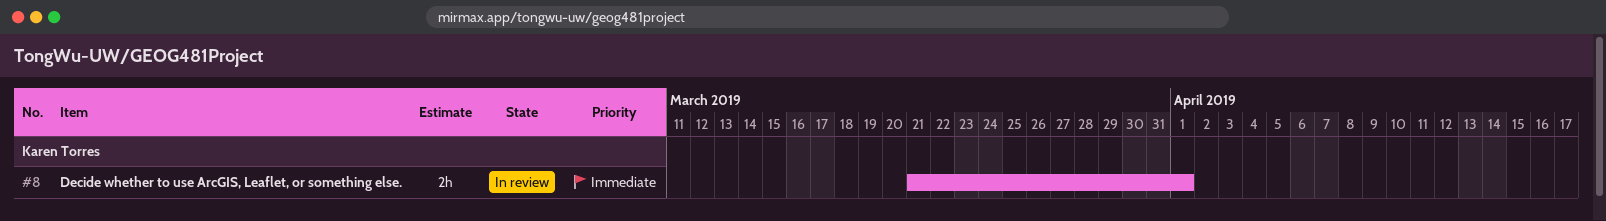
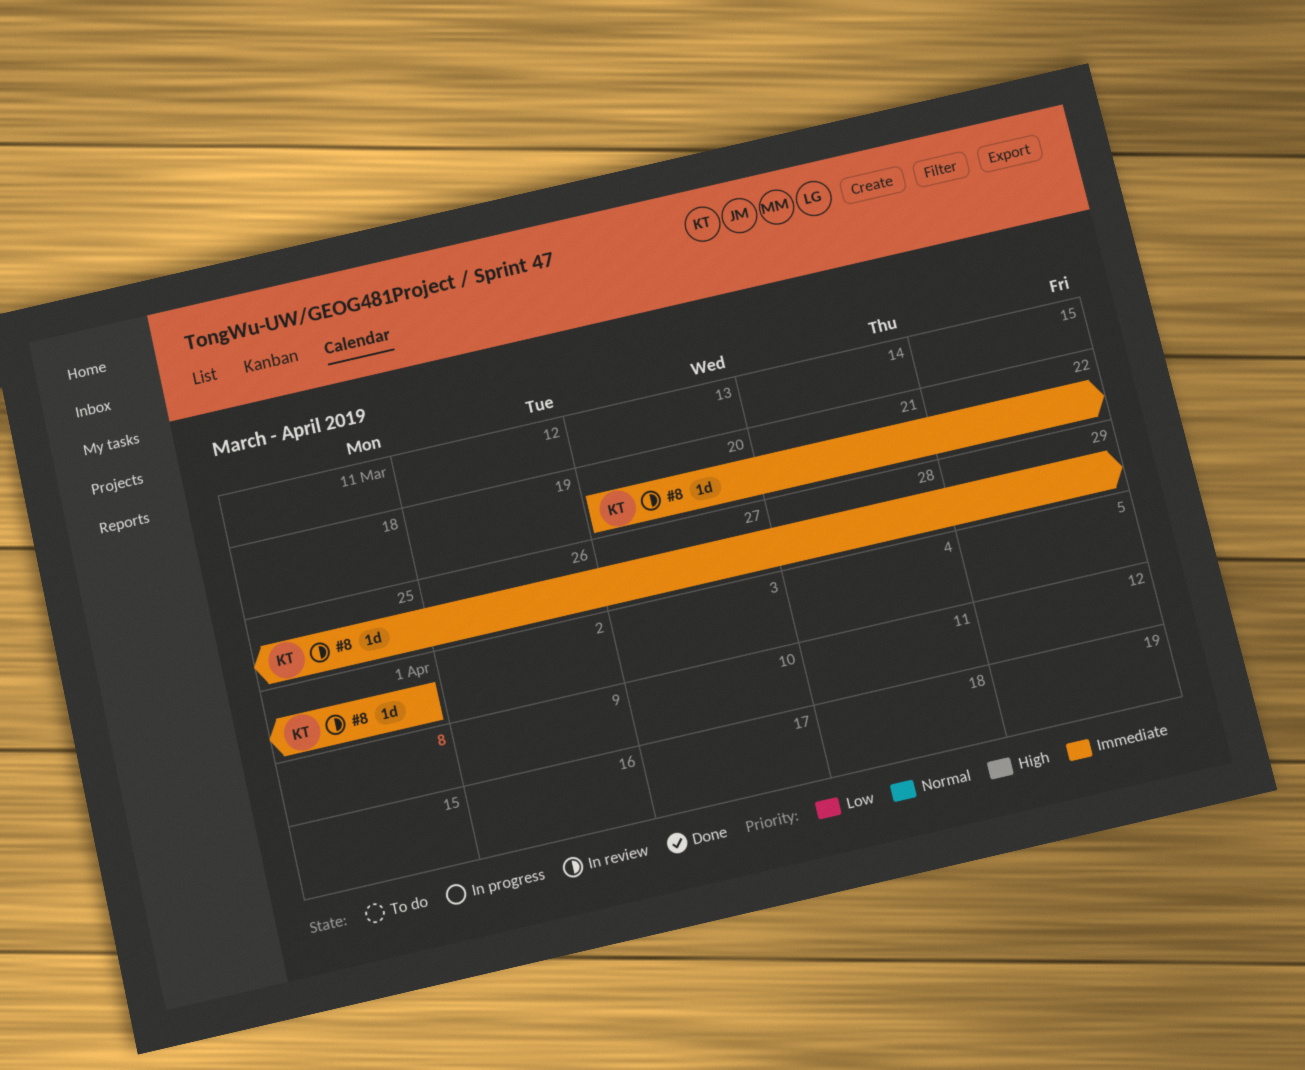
#8, estimate: 2h -> 1d
#8, start: Mar 21 -> Mar 20

